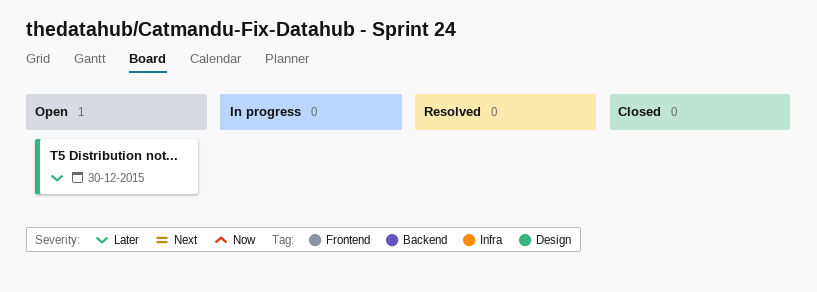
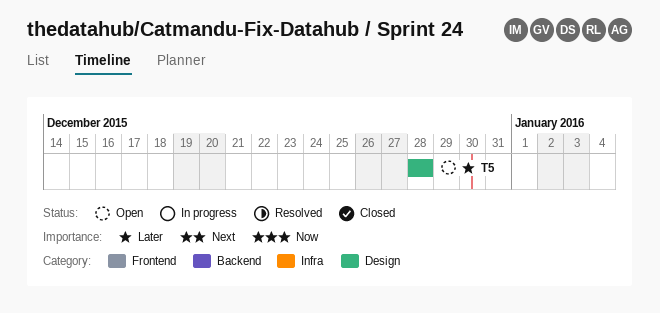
T5, due: Dec 30 -> Dec 28

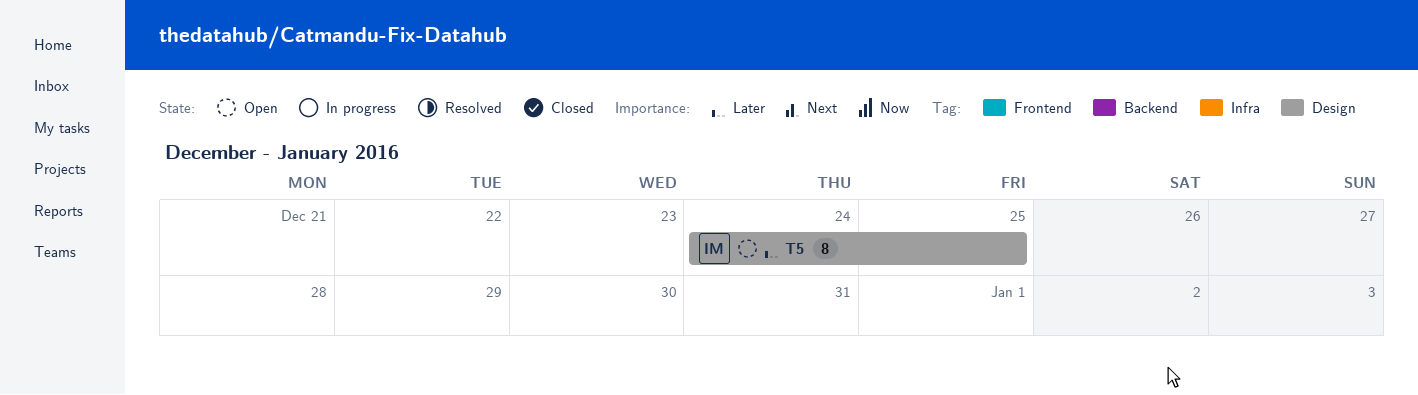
T5, start: Dec 28 -> Dec 24
T5, due: Dec 28 -> Dec 25

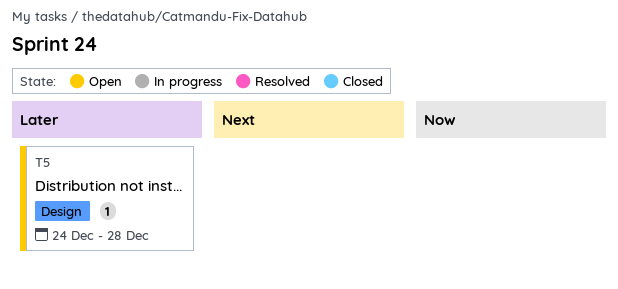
T5, estimate: 8 -> 1
T5, due: Dec 25 -> Dec 28

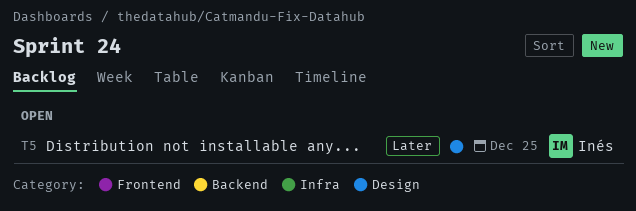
T5, due: Dec 28 -> Dec 25

